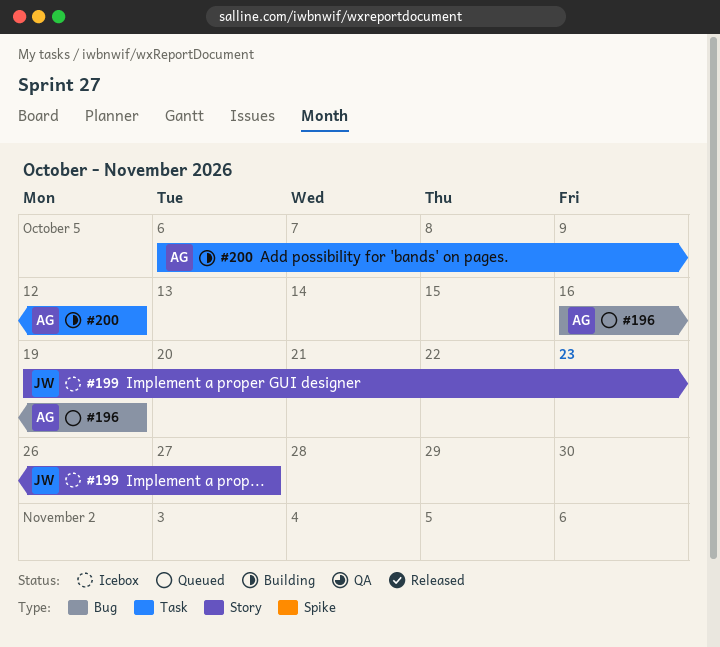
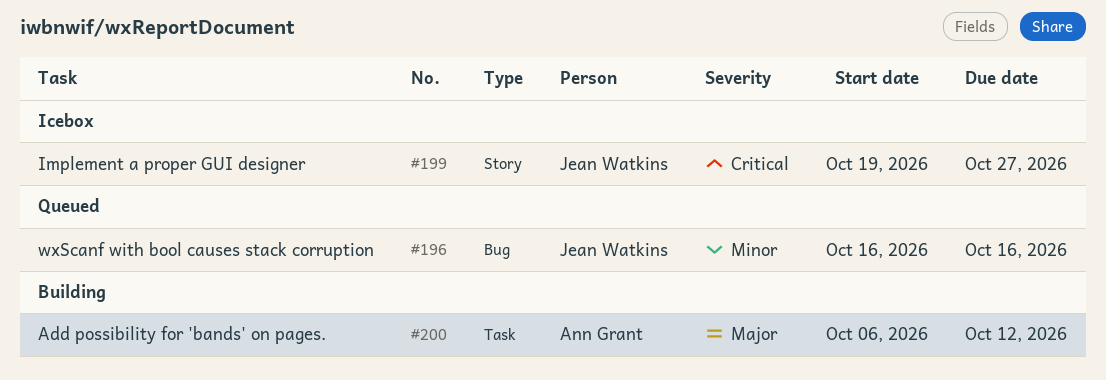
#196, owner: Ann Grant -> Jean Watkins
#196, due: Oct 19 -> Oct 16

